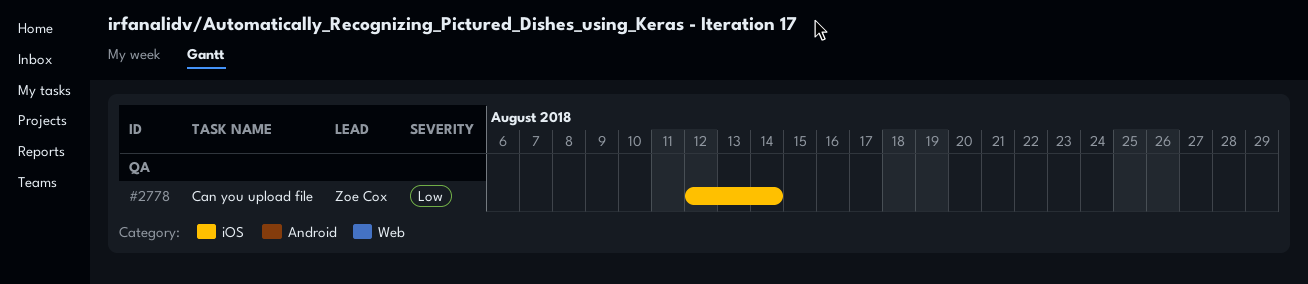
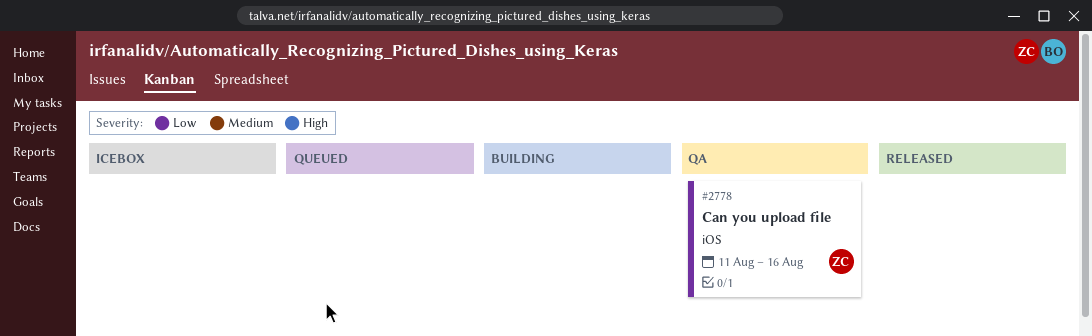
#2778, start: Aug 12 -> Aug 11
#2778, due: Aug 14 -> Aug 16

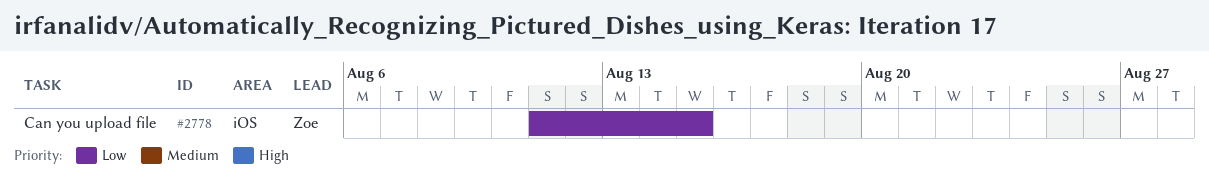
#2778, due: Aug 16 -> Aug 15

